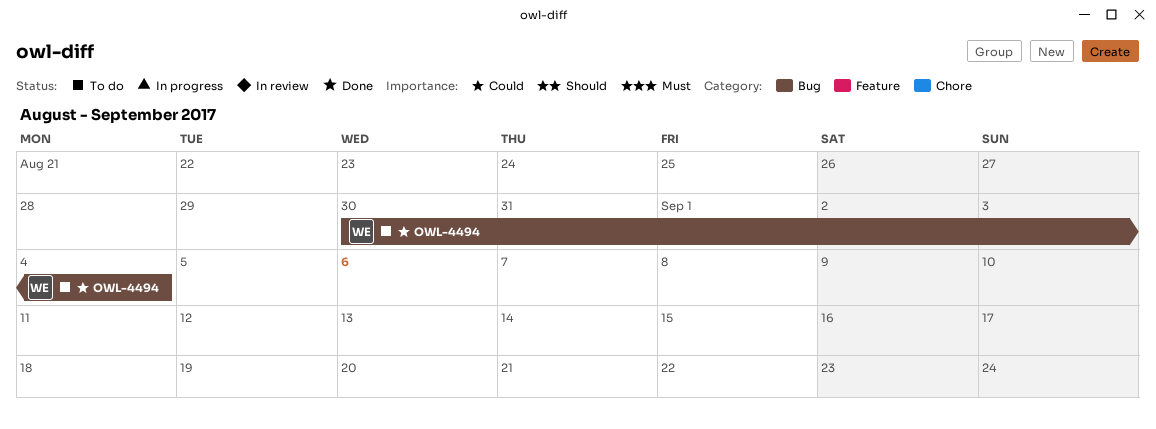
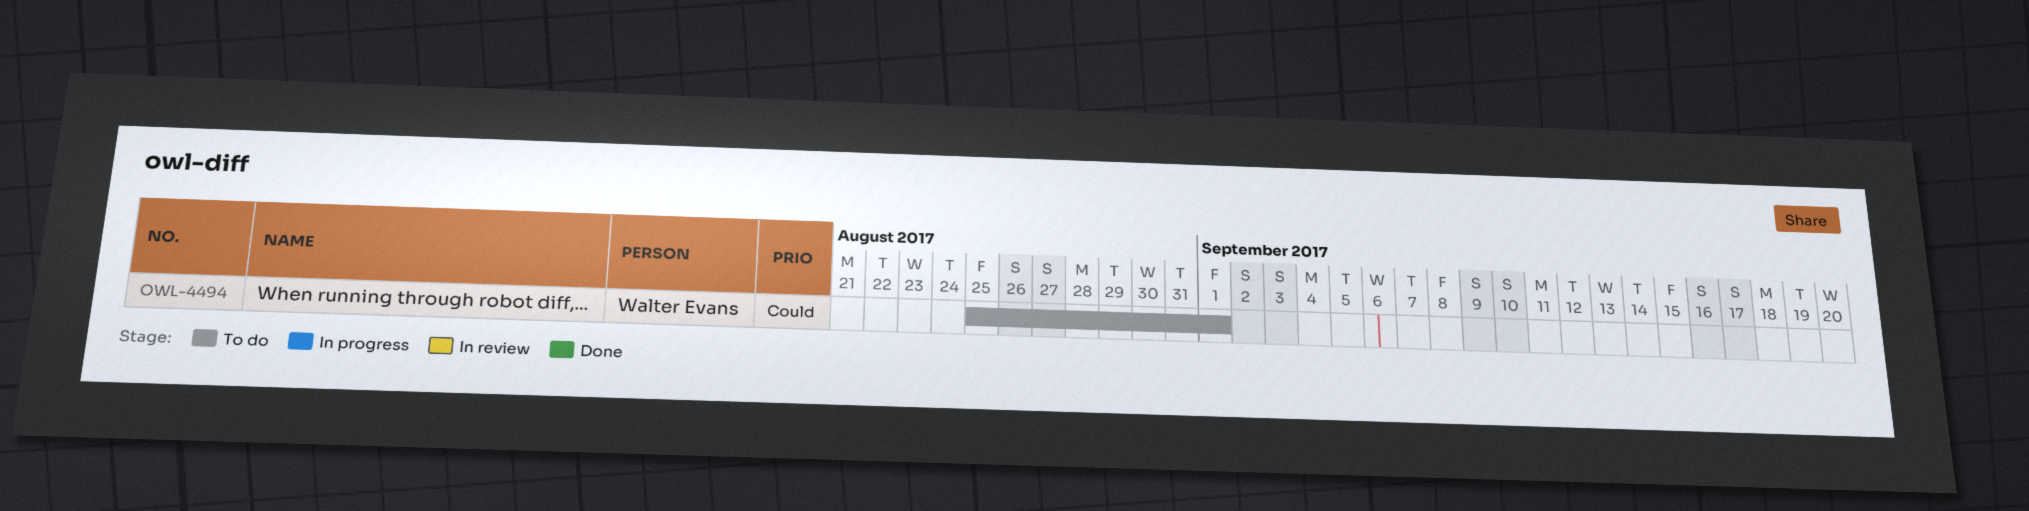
OWL-4494, start: Aug 30 -> Aug 25
OWL-4494, due: Sep 4 -> Sep 1

